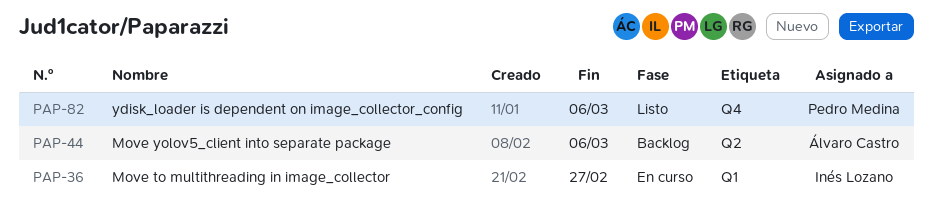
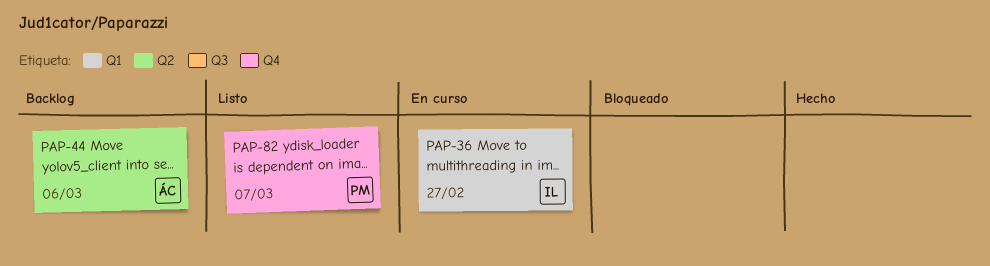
PAP-82, due: Mar 6 -> Mar 7

